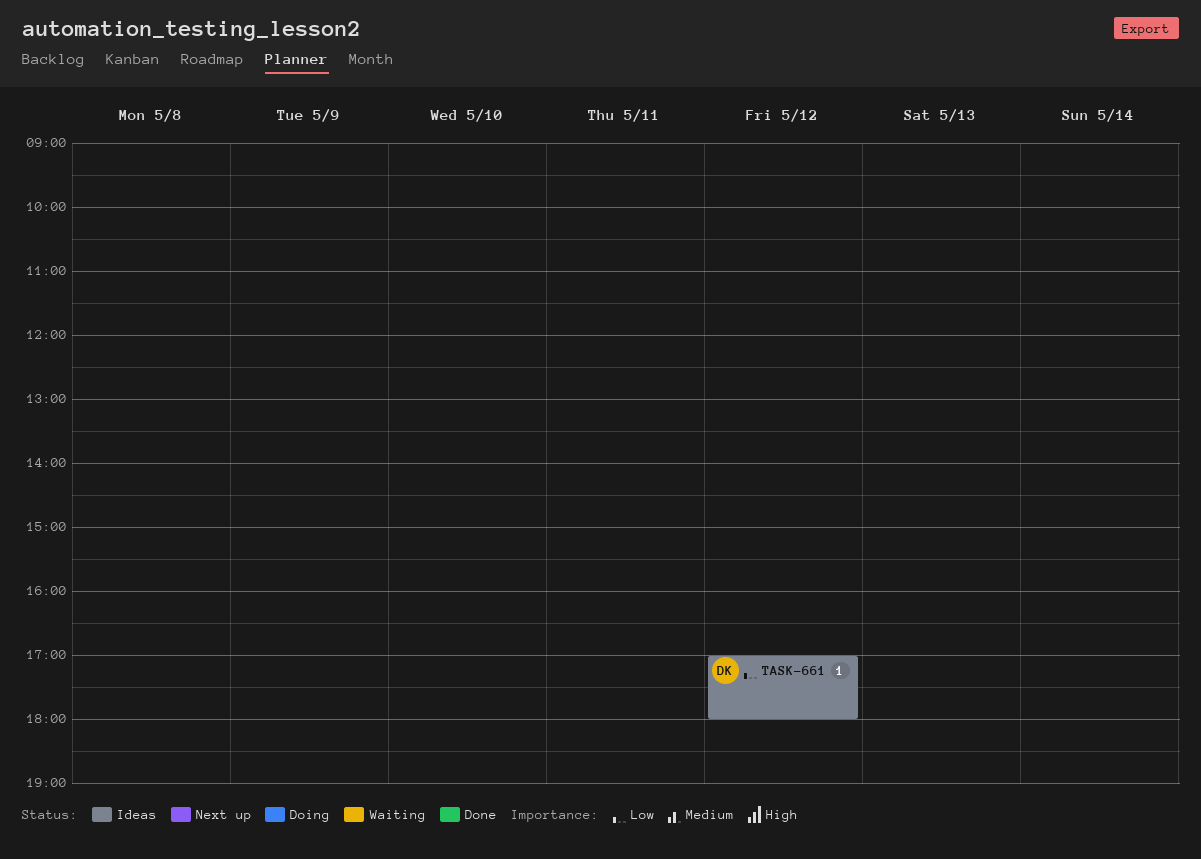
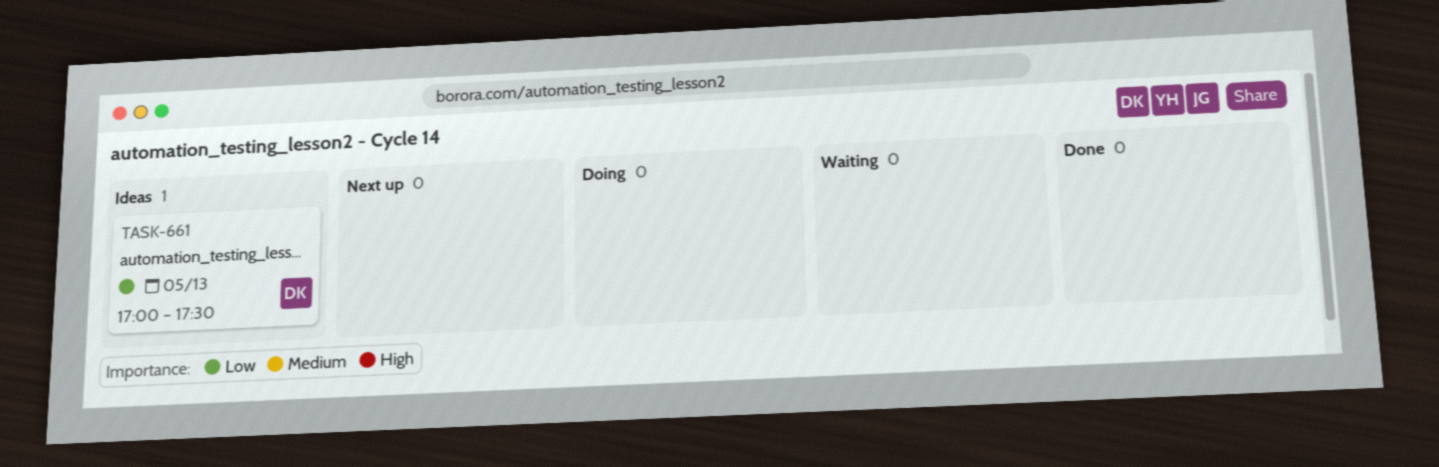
TASK-661, day: May 12 -> May 13
TASK-661, ends: 18:00 -> 17:30

